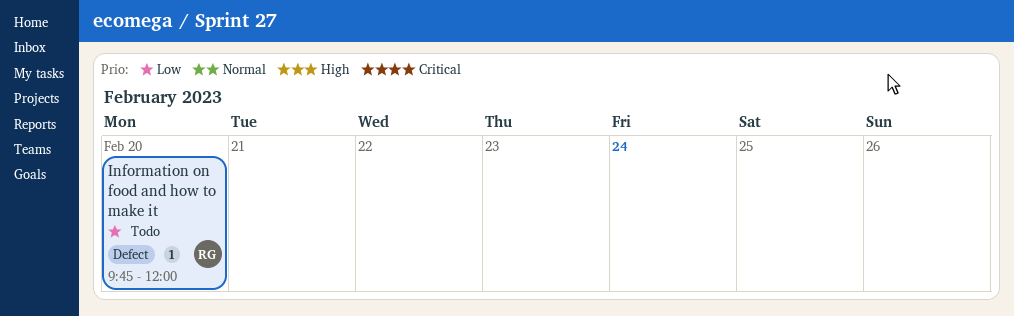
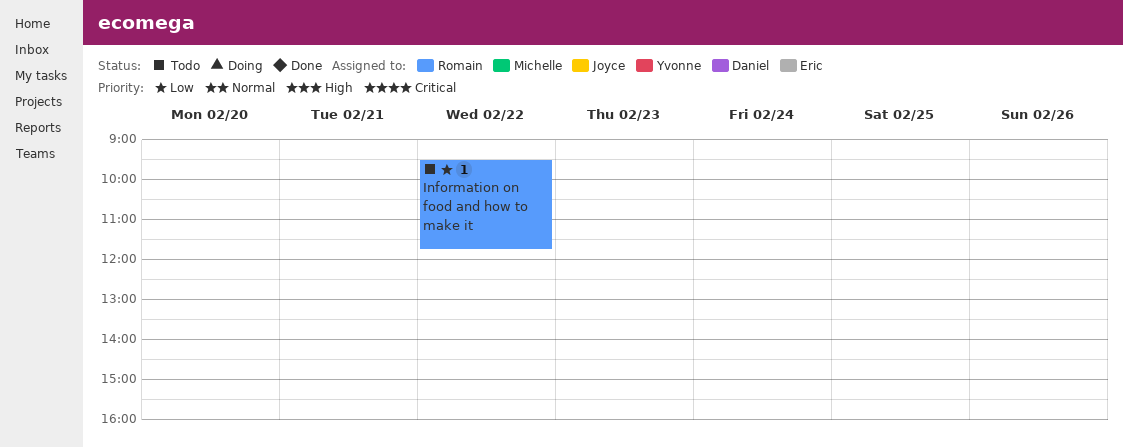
Information on food and how to make it, day: Feb 20 -> Feb 22
Information on food and how to make it, begins: 09:45 -> 09:30
Information on food and how to make it, ends: 12:00 -> 11:45

